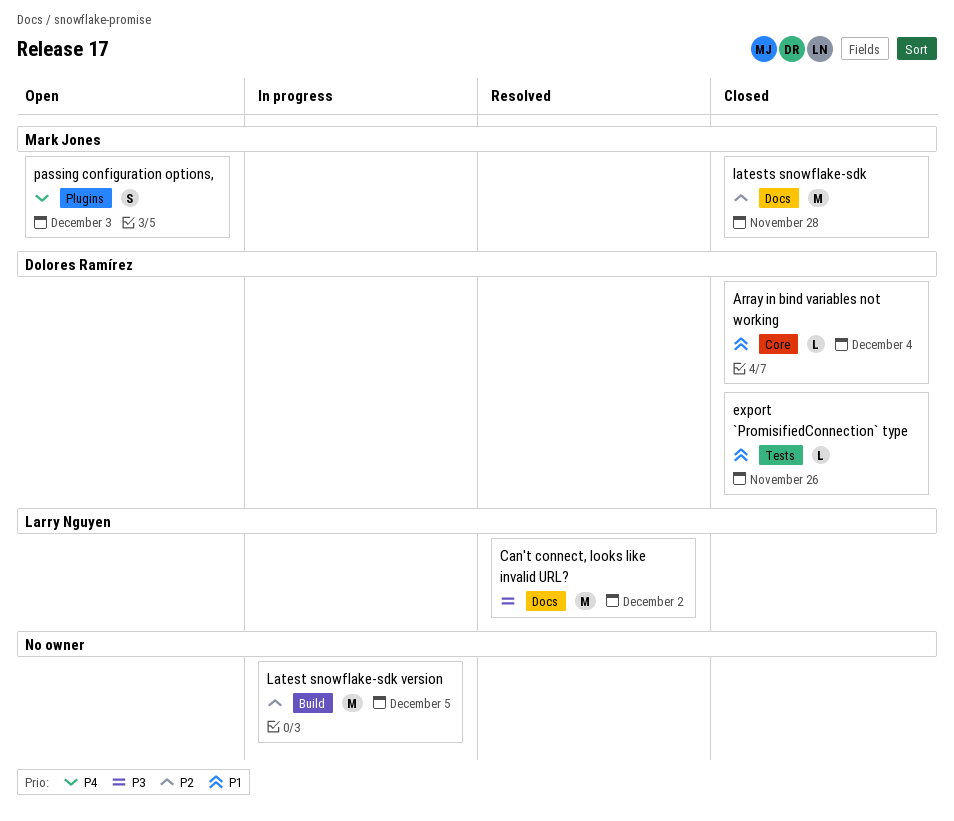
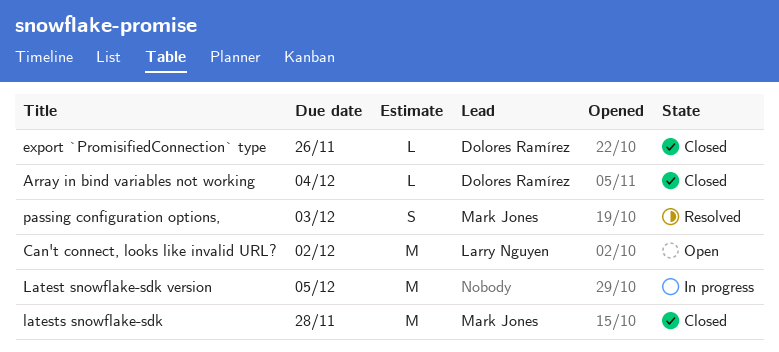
Can't connect, looks like invalid URL?, status: Resolved -> Open
passing configuration options,, status: Open -> Resolved

